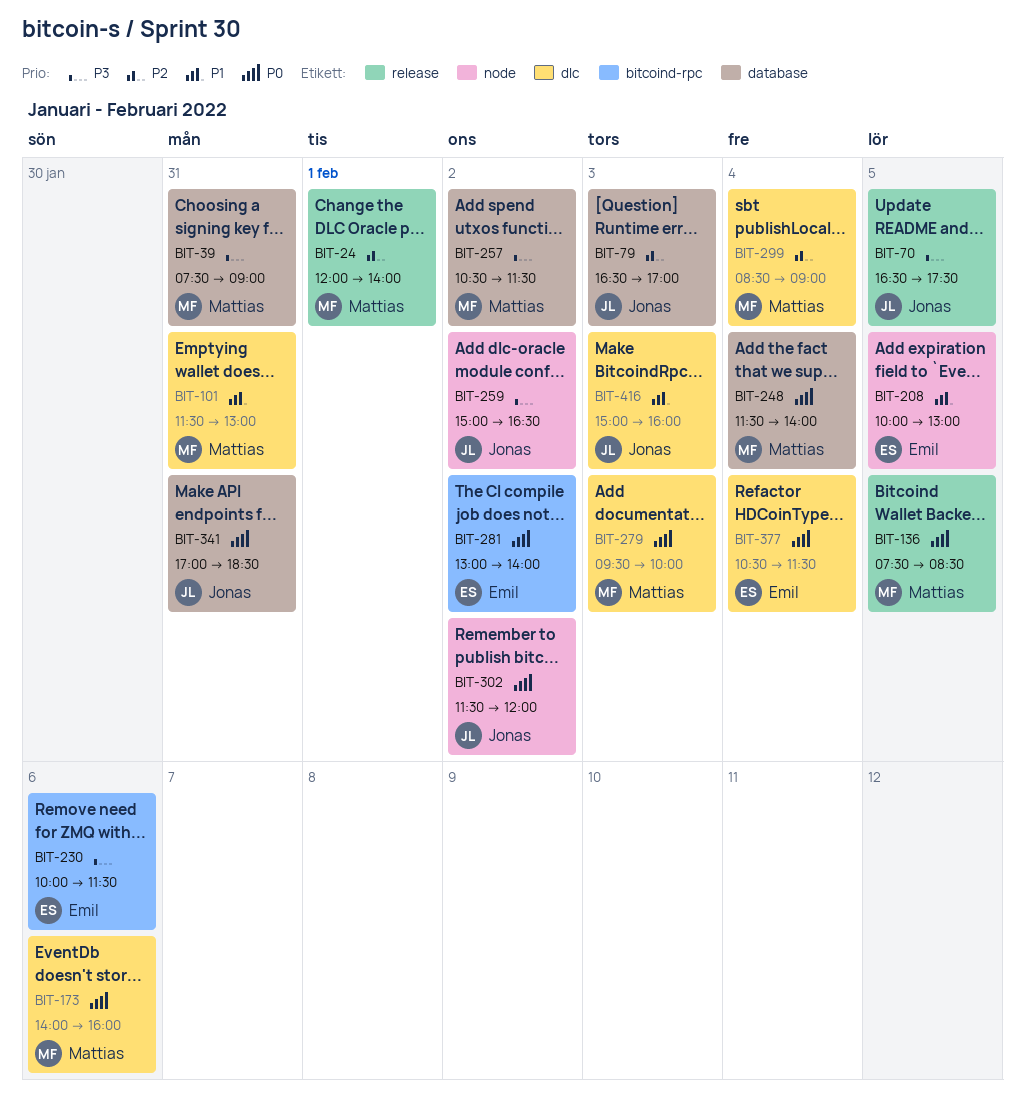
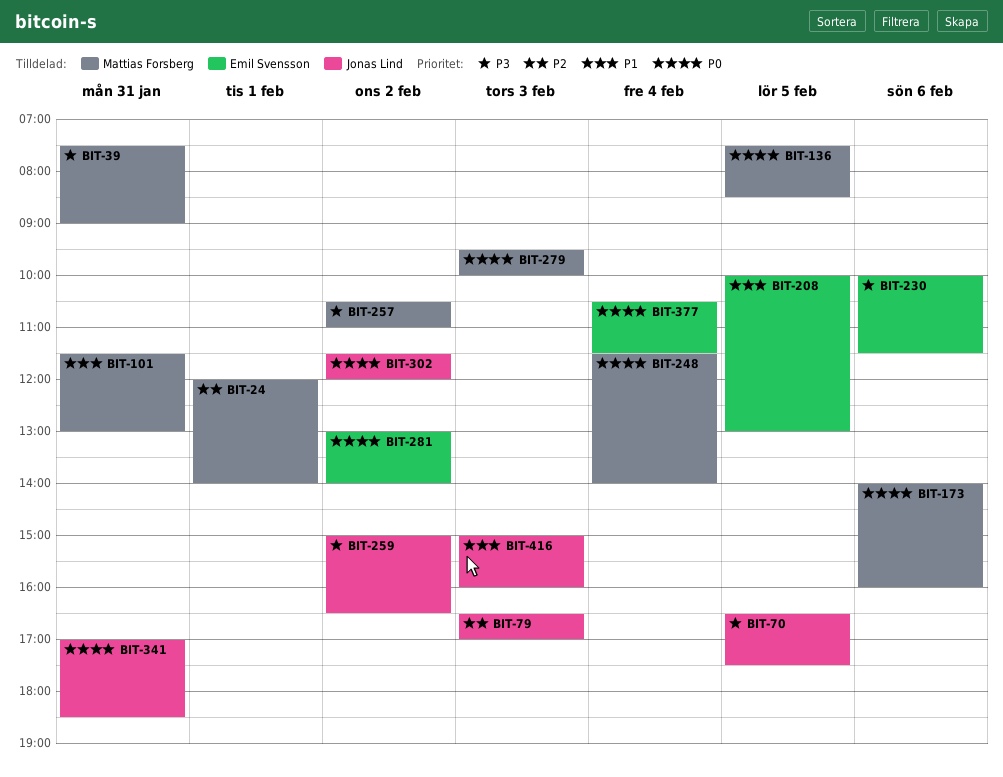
BIT-257, ends: 11:30 -> 11:00
BIT-299: present -> none

